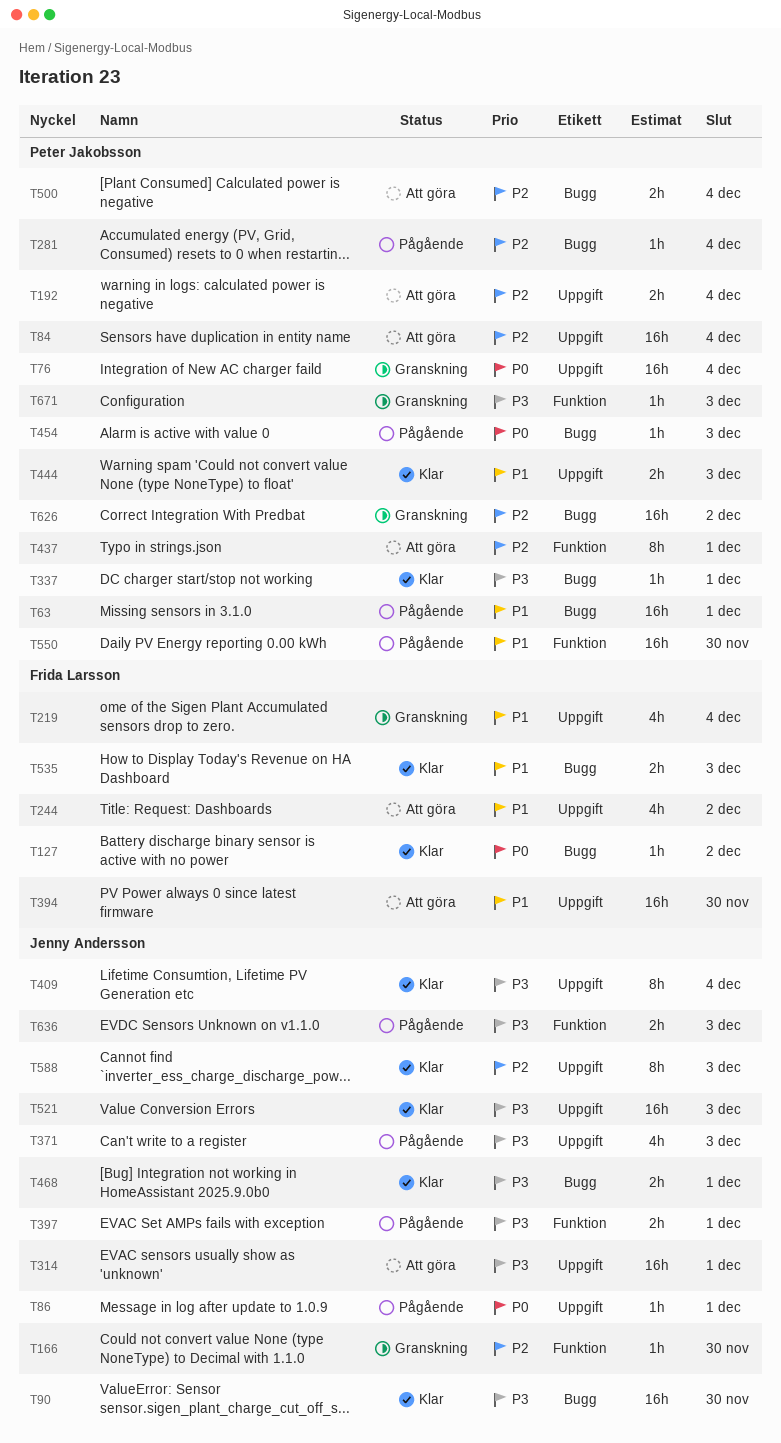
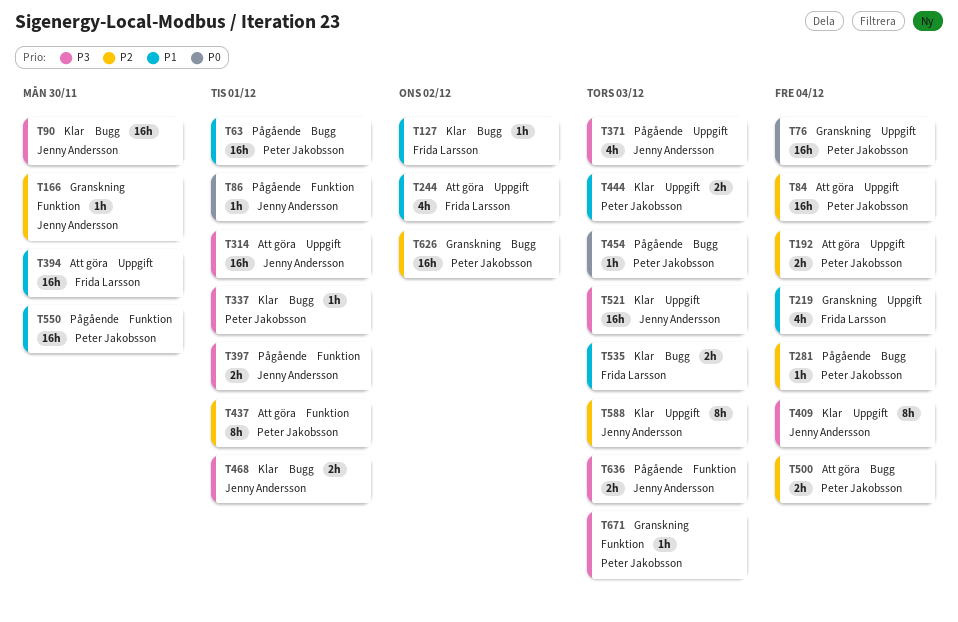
T86, label: Uppgift -> Funktion
T127, priority: P0 -> P1

